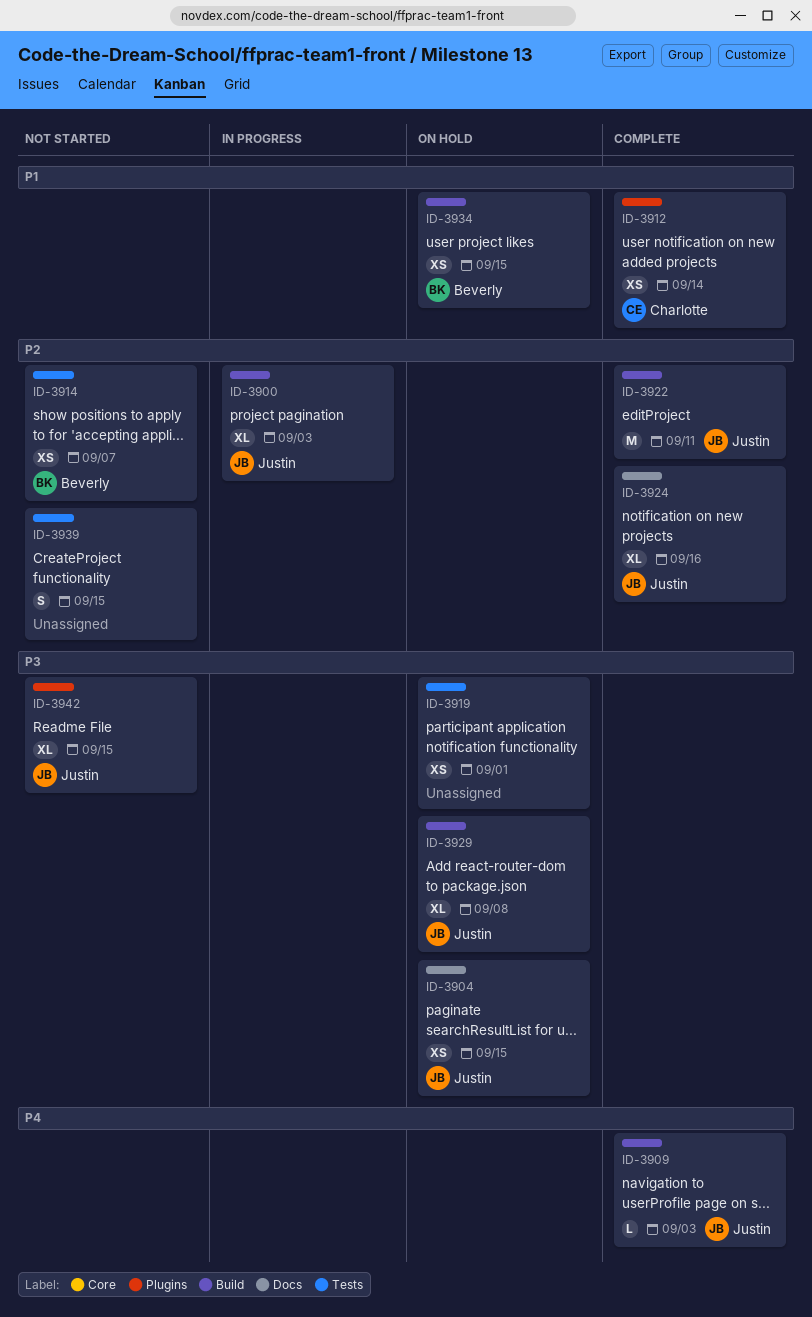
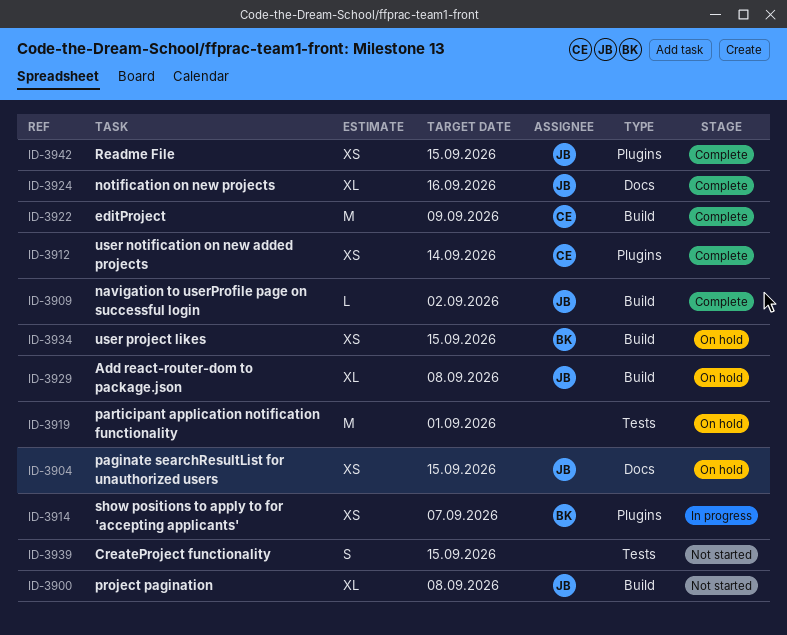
ID-3900, status: In progress -> Not started
ID-3900, due: Sep 3 -> Sep 8
ID-3909, due: Sep 3 -> Sep 2
ID-3914, status: Not started -> In progress
ID-3914, label: Tests -> Plugins
ID-3919, estimate: XS -> M
ID-3922, owner: Justin -> Charlotte
ID-3922, due: Sep 11 -> Sep 9
ID-3942, status: Not started -> Complete
ID-3942, estimate: XL -> XS

